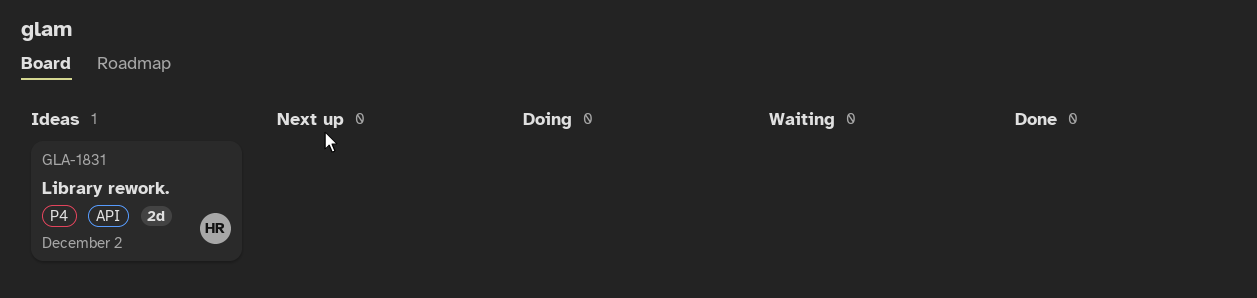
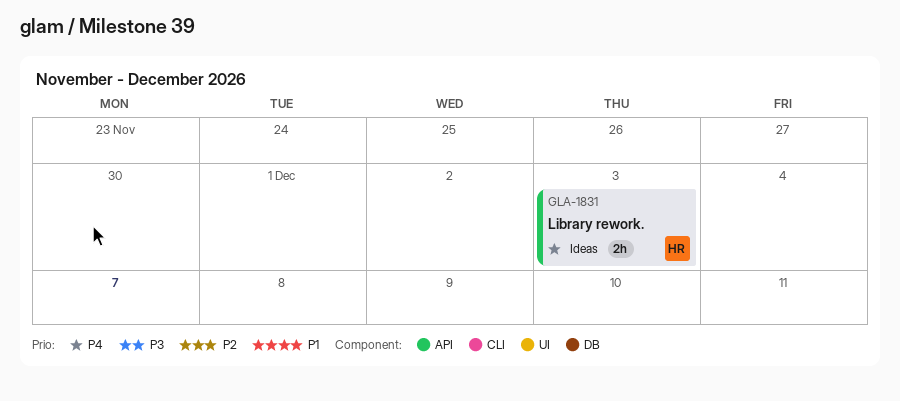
GLA-1831, estimate: 2d -> 2h
GLA-1831, due: Dec 2 -> Dec 3

